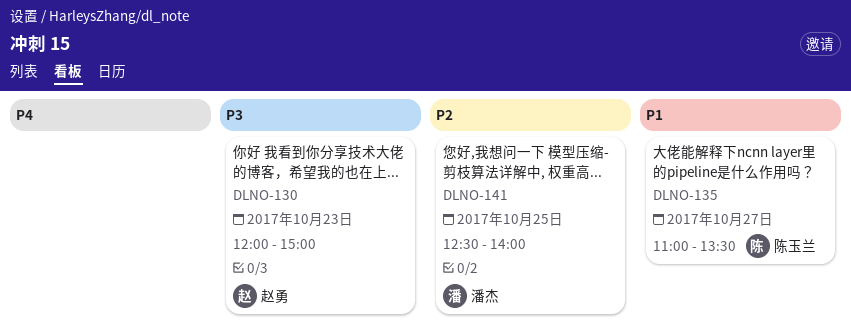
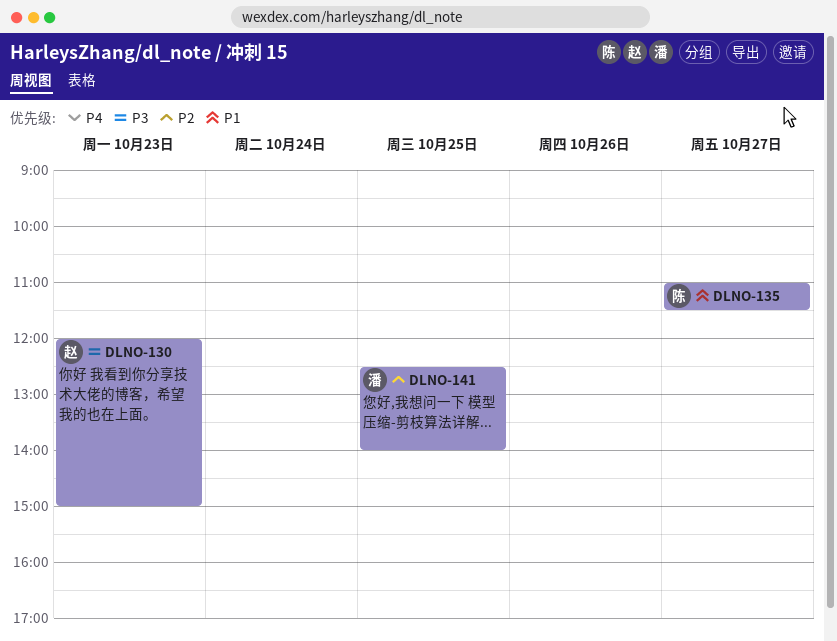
DLNO-135, ends: 13:30 -> 11:30

